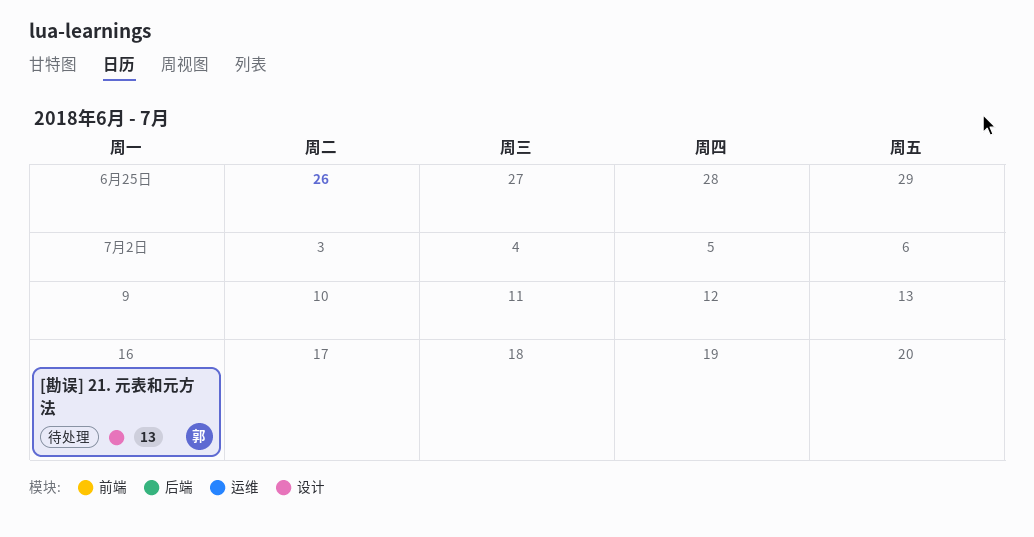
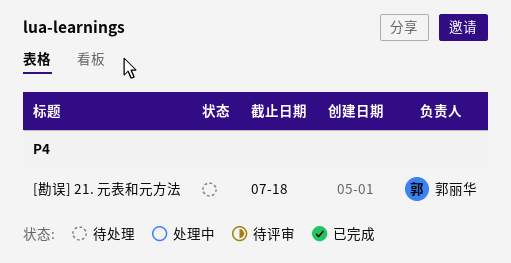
[勘误] 21. 元表和元方法, due: Jul 16 -> Jul 18

